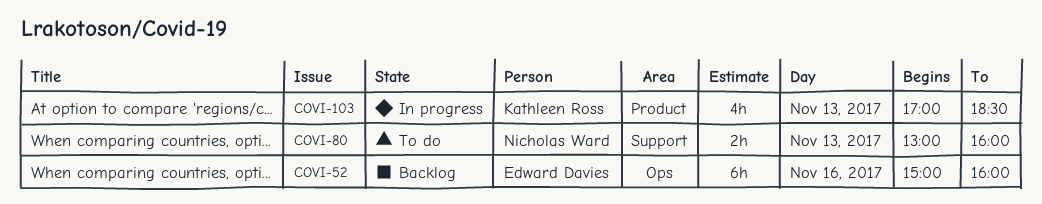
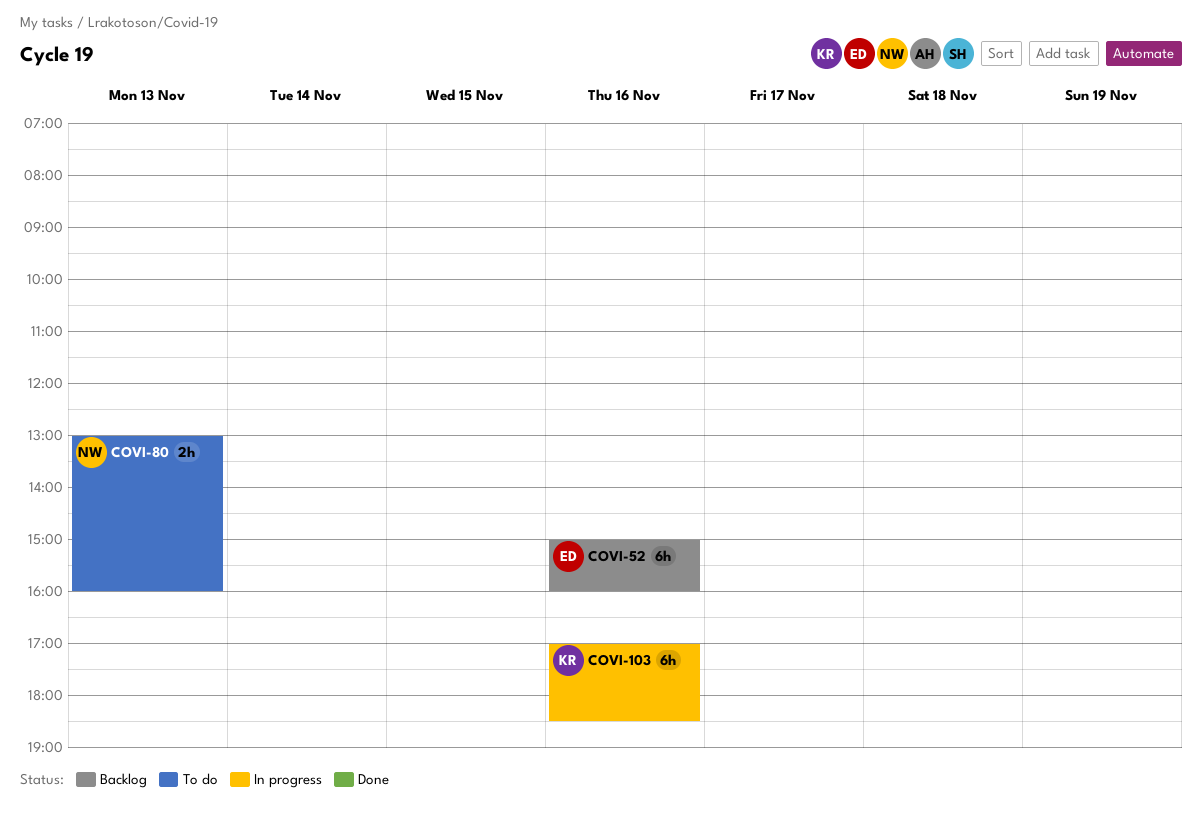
COVI-103, estimate: 4h -> 6h
COVI-103, day: Nov 13 -> Nov 16

